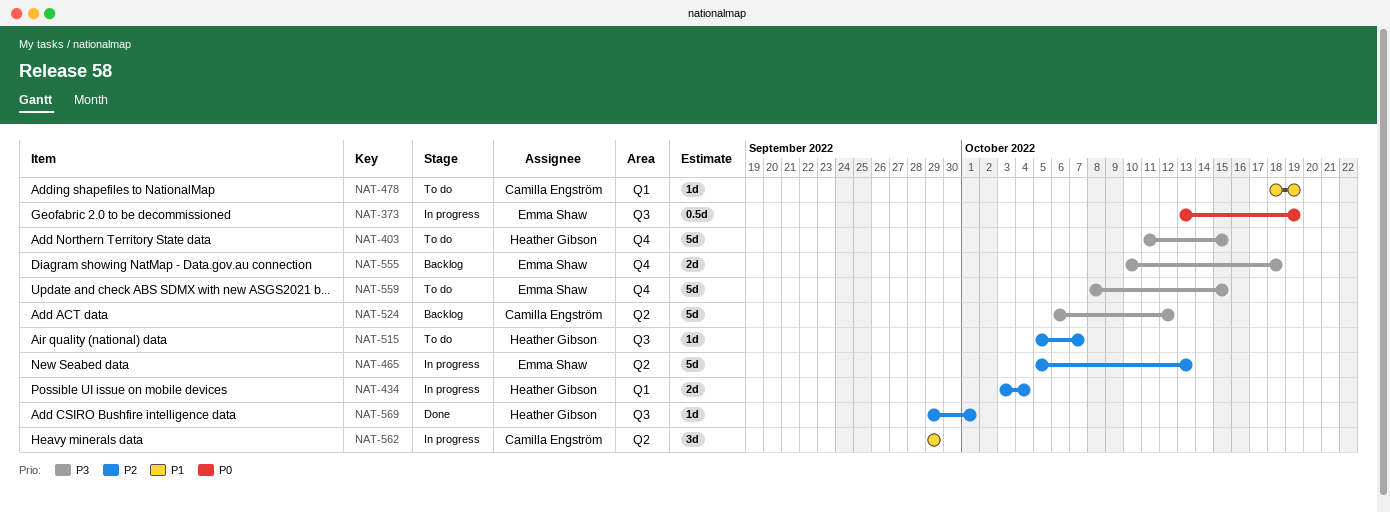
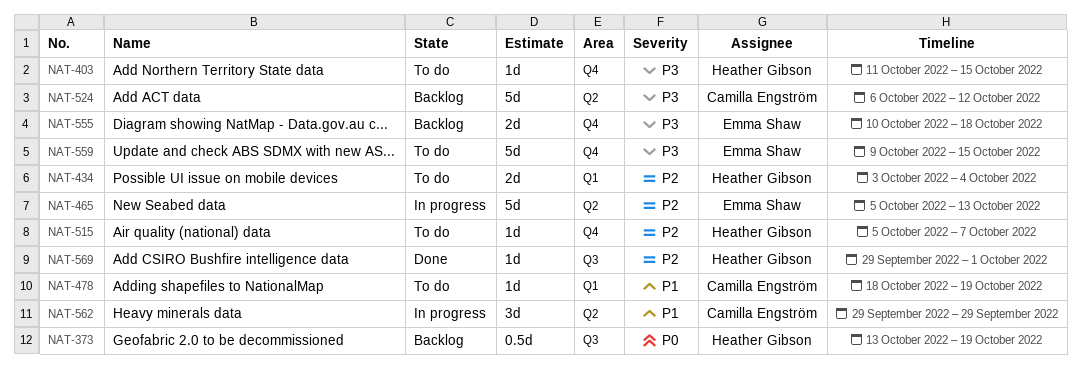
NAT-373, status: In progress -> Backlog
NAT-373, owner: Emma Shaw -> Heather Gibson
NAT-403, estimate: 5d -> 1d
NAT-434, status: In progress -> To do
NAT-515, label: Q3 -> Q4
NAT-559, start: Oct 8 -> Oct 9

